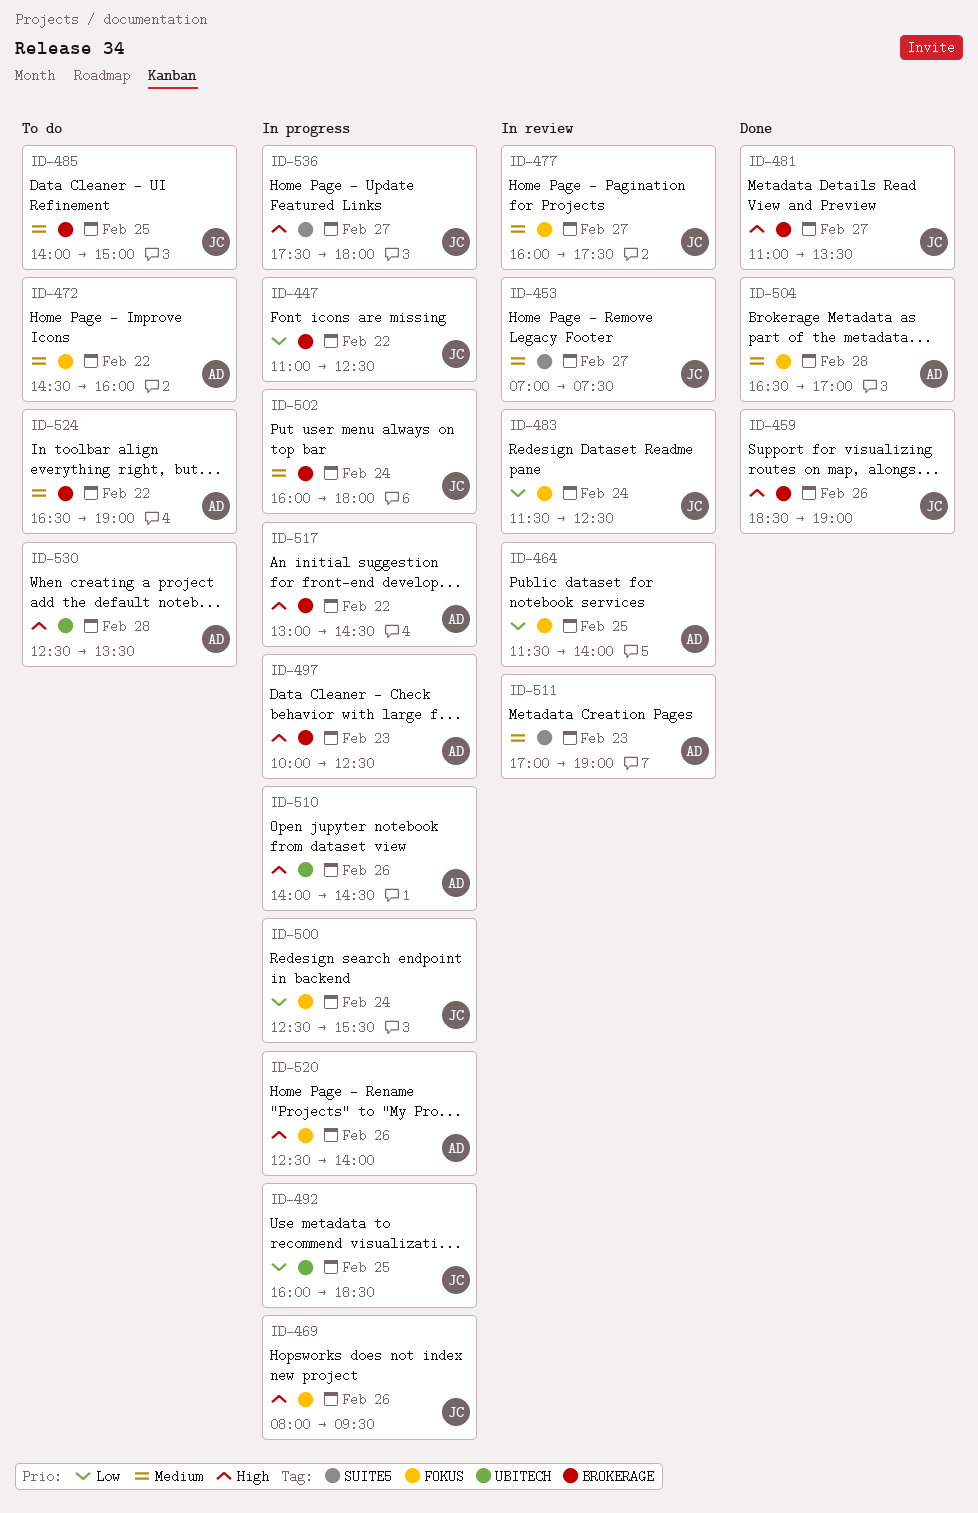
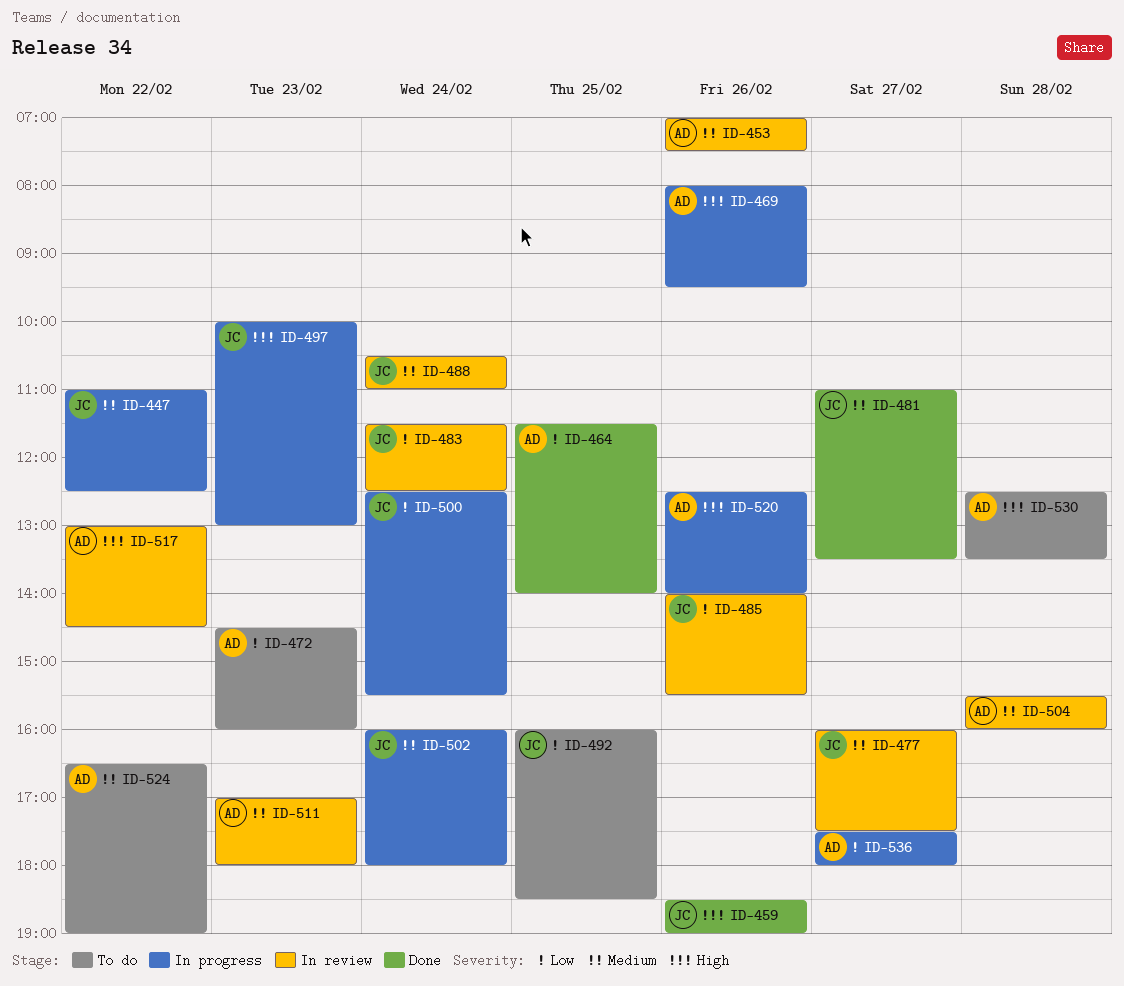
ID-447, priority: Low -> Medium
ID-453, owner: JC -> AD
ID-453, day: Feb 27 -> Feb 26
ID-464, status: In review -> Done
ID-469, owner: JC -> AD
ID-472, priority: Medium -> Low
ID-472, day: Feb 22 -> Feb 23
ID-481, priority: High -> Medium
ID-485, status: To do -> In review
ID-485, priority: Medium -> Low
ID-485, day: Feb 25 -> Feb 26
ID-485, ends: 15:00 -> 15:30
ID-488: none -> present
ID-492, status: In progress -> To do
ID-497, owner: AD -> JC
ID-497, ends: 12:30 -> 13:00
ID-504, status: Done -> In review
ID-504, begins: 16:30 -> 15:30
ID-504, ends: 17:00 -> 16:00
ID-510: present -> none
ID-511, ends: 19:00 -> 18:00
ID-517, status: In progress -> In review
ID-536, owner: JC -> AD
ID-536, priority: High -> Low

